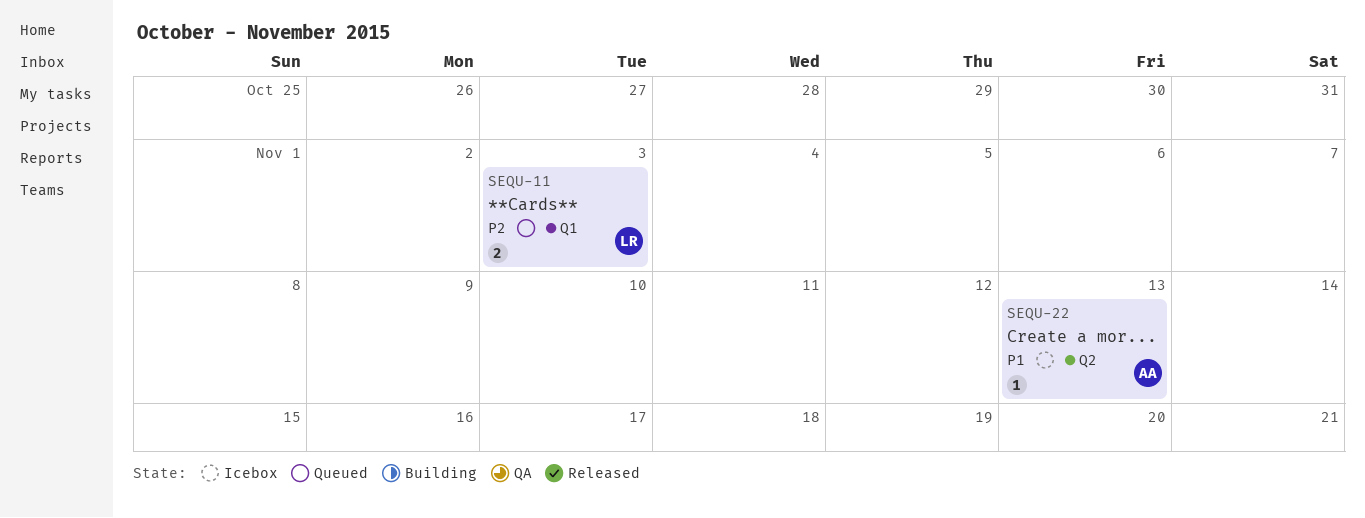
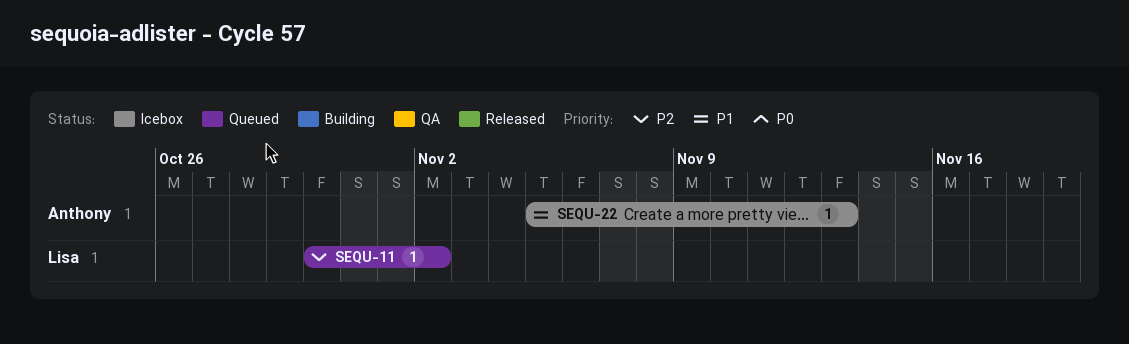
SEQU-11, estimate: 2 -> 1
SEQU-11, due: Nov 3 -> Nov 2

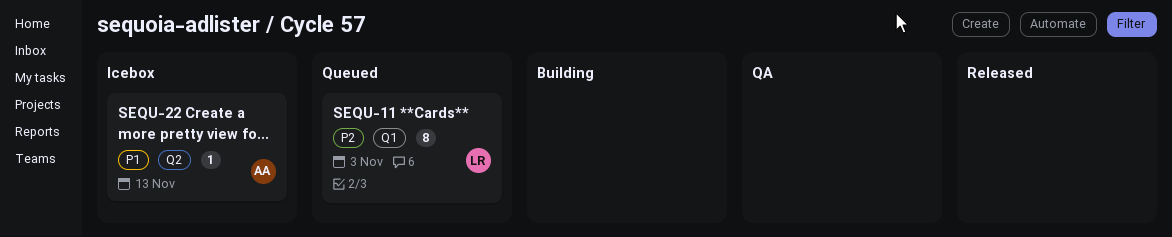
SEQU-11, estimate: 1 -> 8
SEQU-11, due: Nov 2 -> Nov 3

